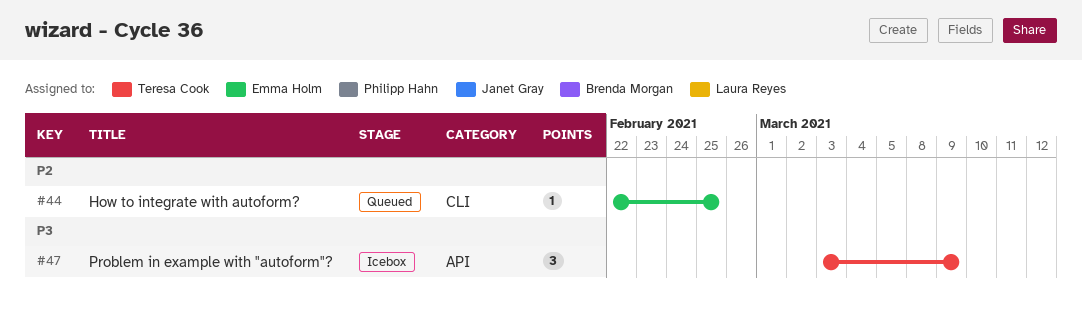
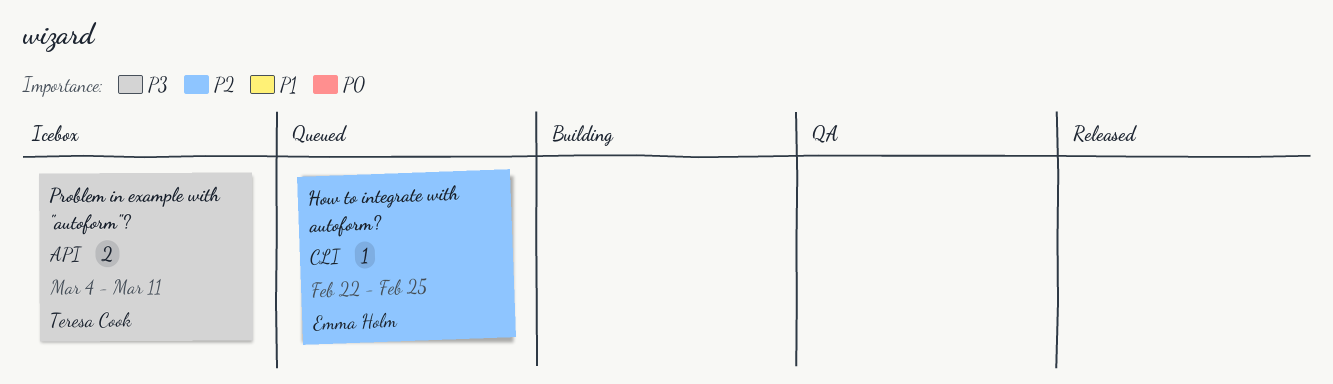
Problem in example with "autoform"?, estimate: 3 -> 2
Problem in example with "autoform"?, start: Mar 3 -> Mar 4
Problem in example with "autoform"?, due: Mar 9 -> Mar 11

